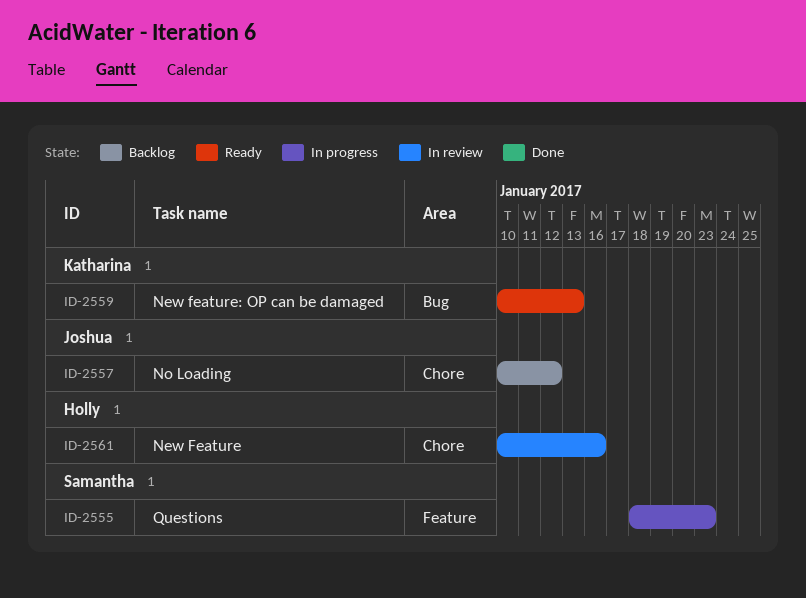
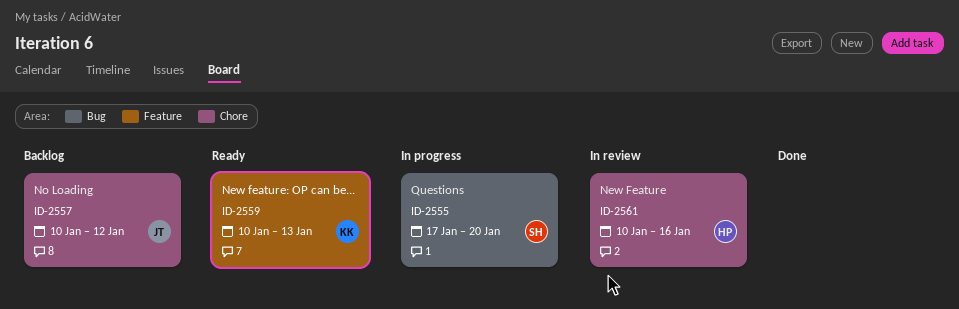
ID-2555, label: Feature -> Bug
ID-2555, start: Jan 18 -> Jan 17
ID-2555, due: Jan 23 -> Jan 20
ID-2559, label: Bug -> Feature

